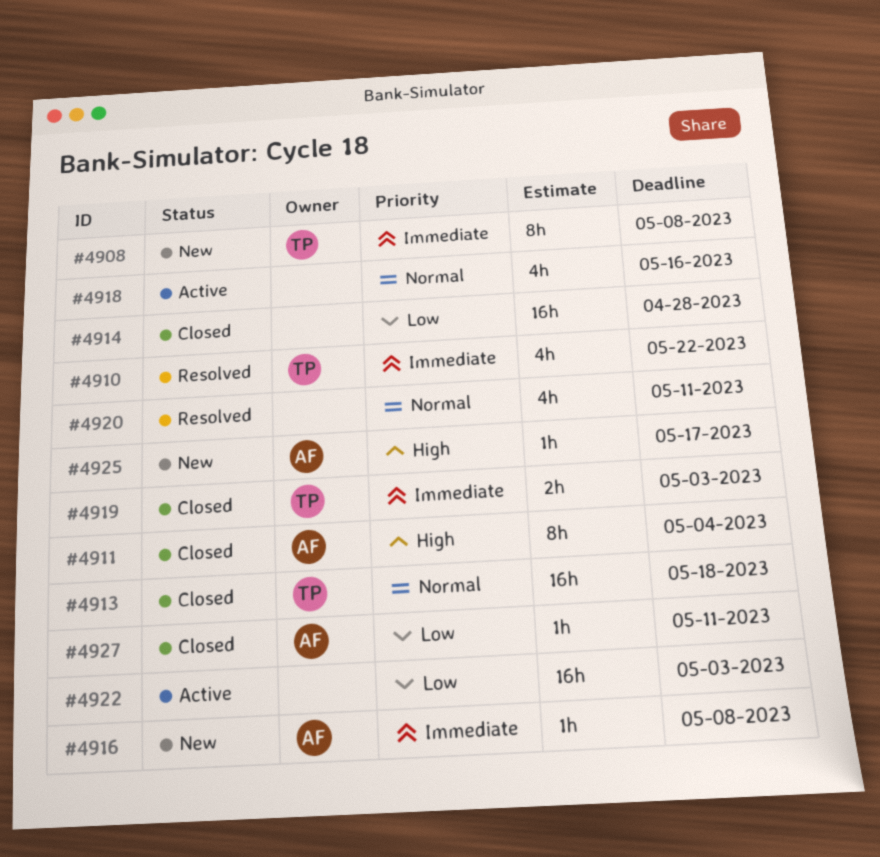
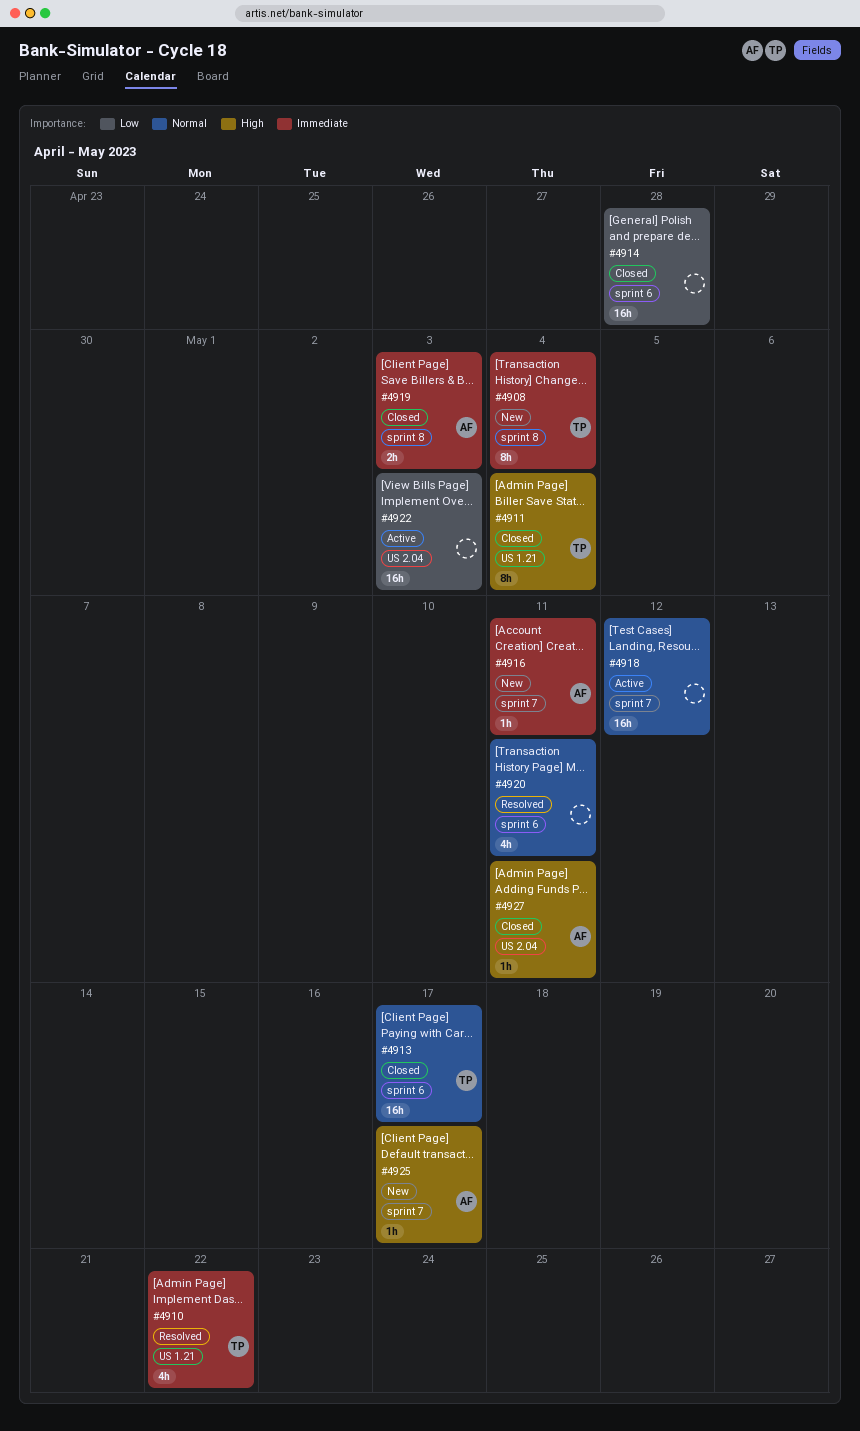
#4908, due: May 8 -> May 4
#4911, owner: AF -> TP
#4913, due: May 18 -> May 17
#4916, due: May 8 -> May 11
#4918, estimate: 4h -> 16h
#4918, due: May 16 -> May 12
#4919, owner: TP -> AF
#4927, priority: Low -> High

